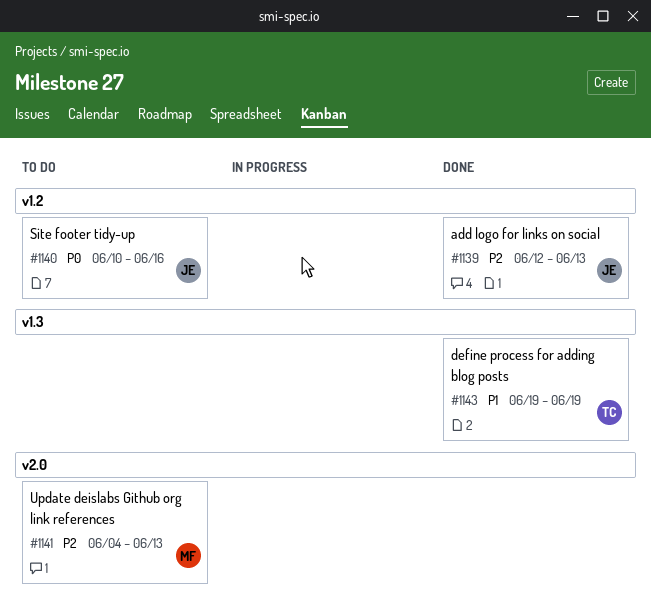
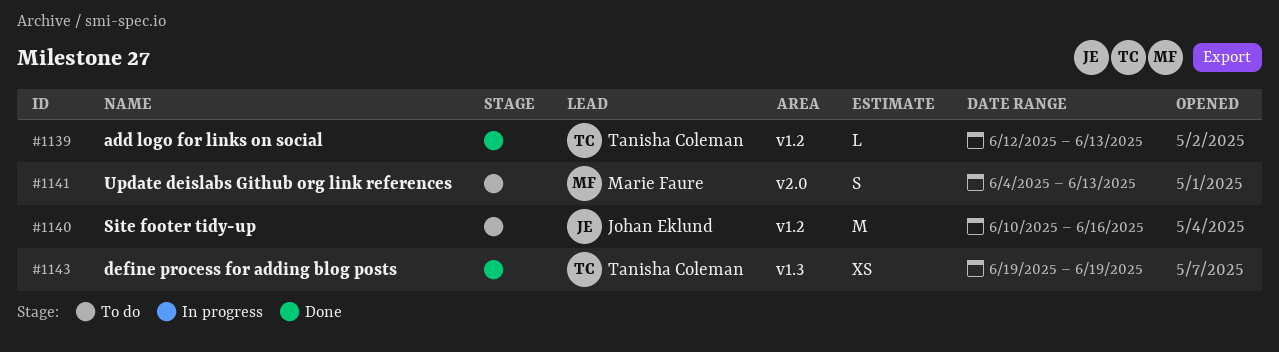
#1139, owner: Johan Eklund -> Tanisha Coleman

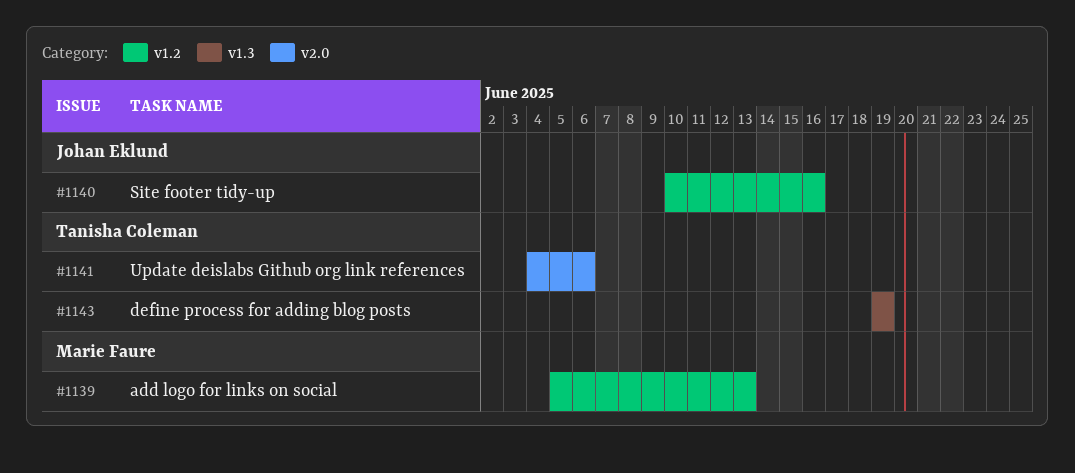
#1139, owner: Tanisha Coleman -> Marie Faure
#1139, start: Jun 12 -> Jun 5
#1141, owner: Marie Faure -> Tanisha Coleman
#1141, due: Jun 13 -> Jun 6

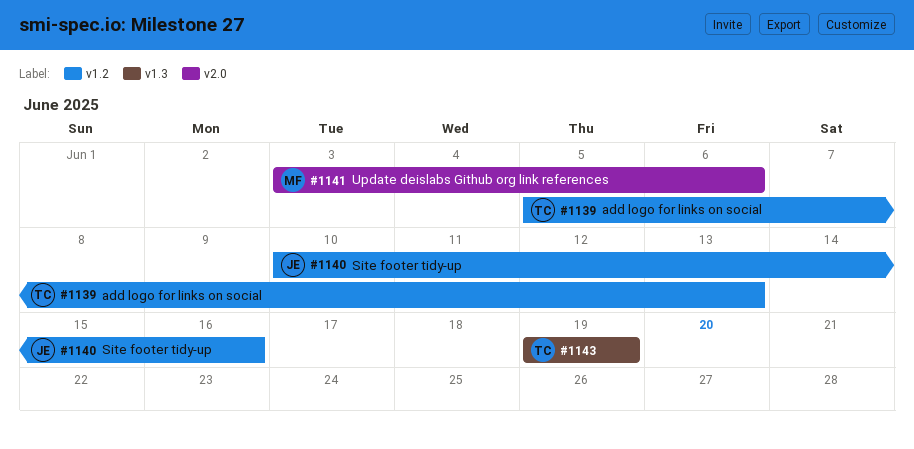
#1139, owner: Marie Faure -> Tanisha Coleman
#1141, owner: Tanisha Coleman -> Marie Faure
#1141, start: Jun 4 -> Jun 3

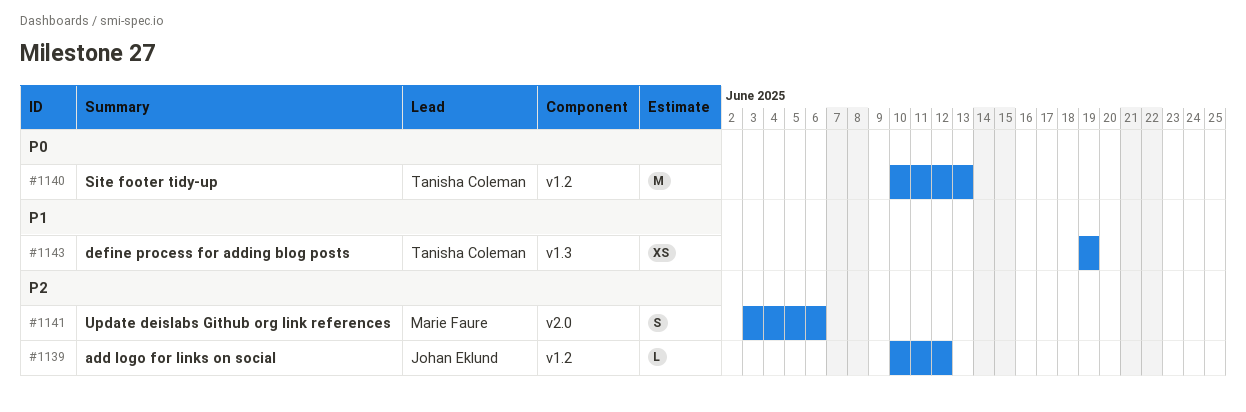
#1139, owner: Tanisha Coleman -> Johan Eklund
#1139, start: Jun 5 -> Jun 10
#1139, due: Jun 13 -> Jun 12
#1140, owner: Johan Eklund -> Tanisha Coleman
#1140, due: Jun 16 -> Jun 13

